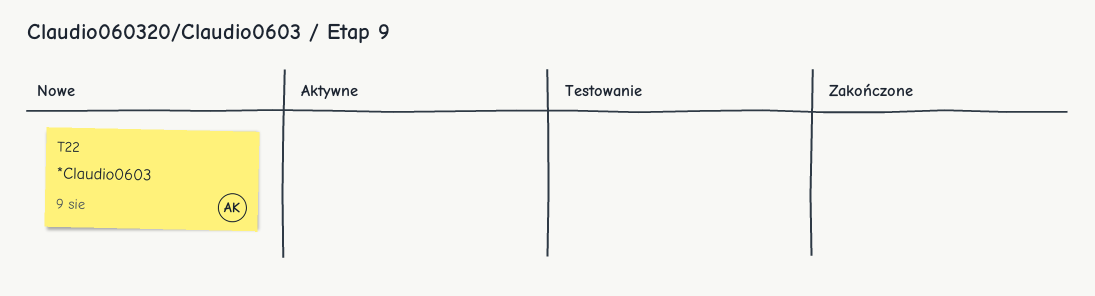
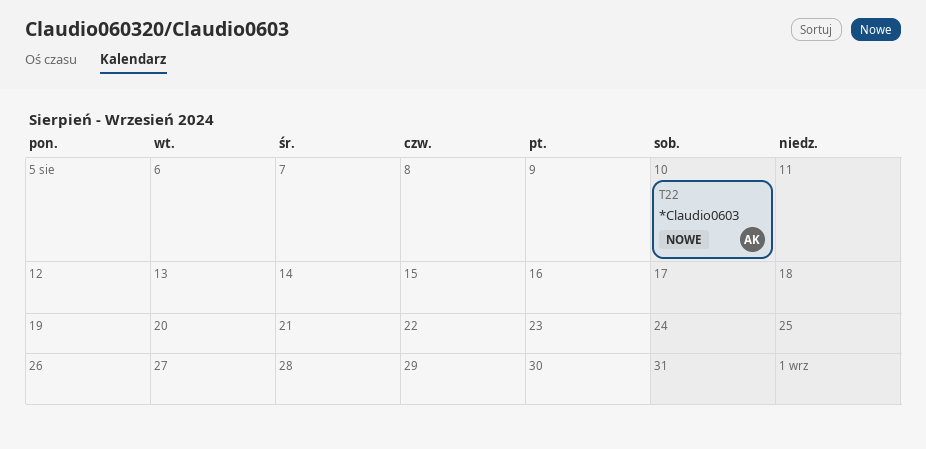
T22, due: Aug 9 -> Aug 10

